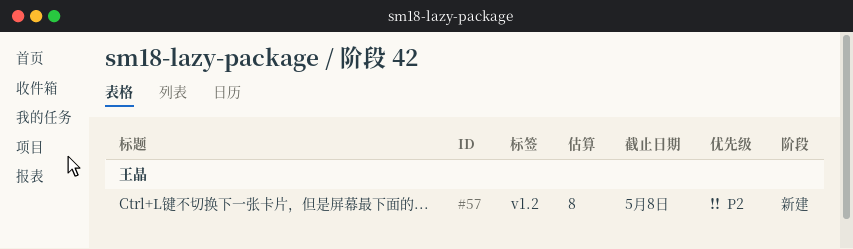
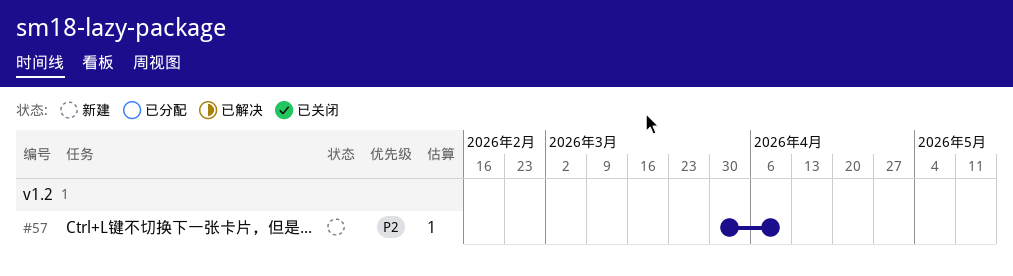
#57, estimate: 8 -> 1
#57, due: May 8 -> Apr 10

